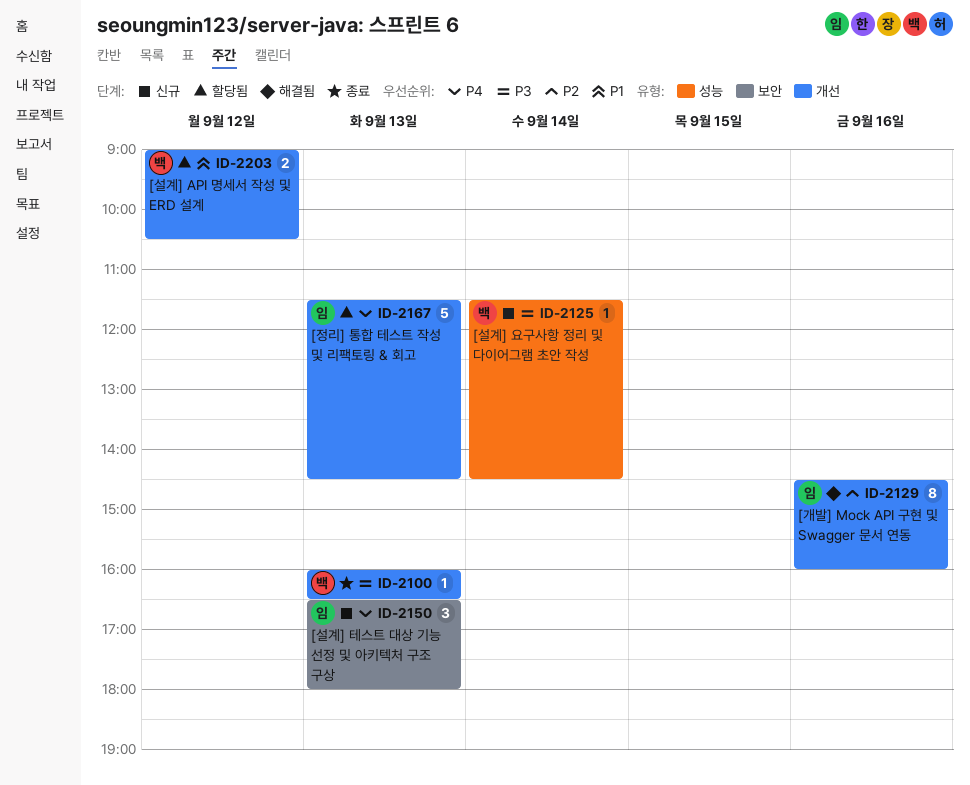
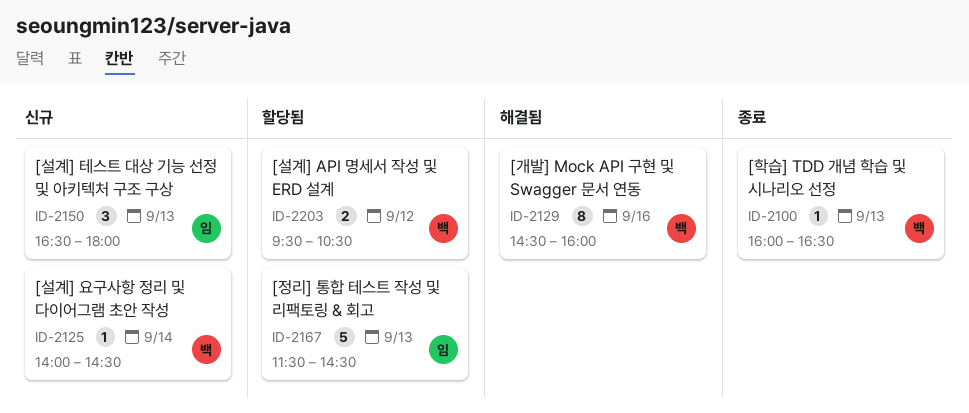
ID-2125, begins: 11:30 -> 14:00
ID-2129, owner: 임 -> 백
ID-2203, begins: 09:00 -> 09:30

